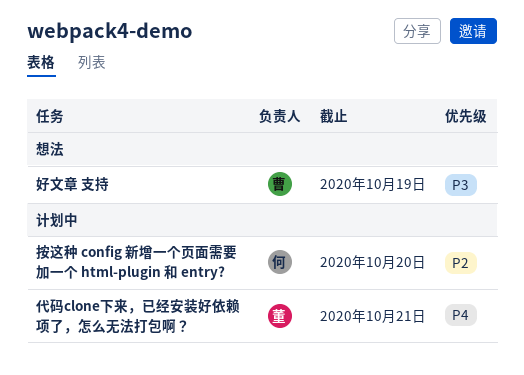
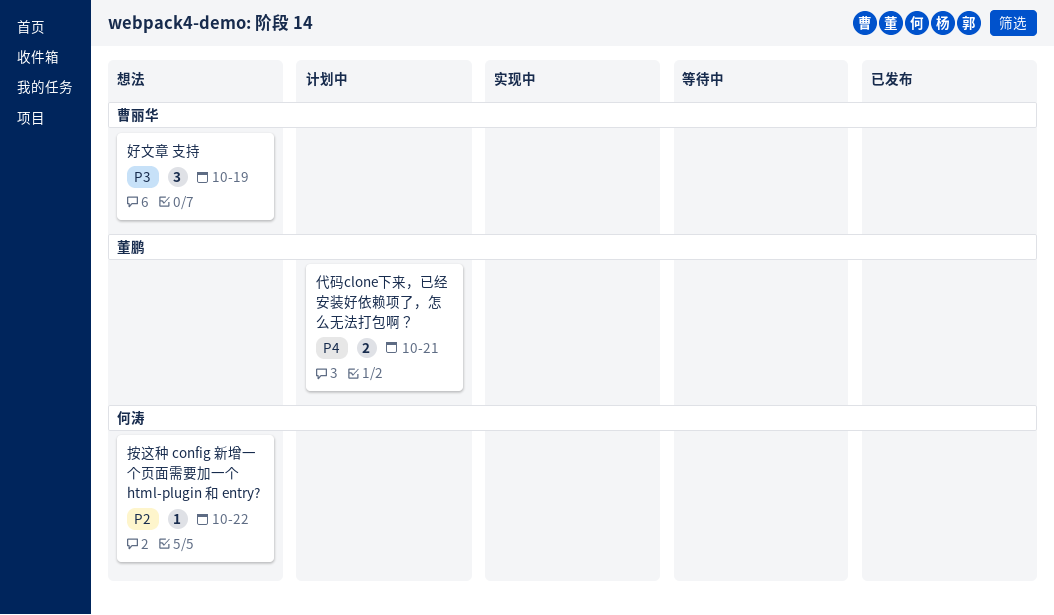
按这种 config 新增一个页面需要加一个 html-plugin 和 entry?, status: 计划中 -> 想法
按这种 config 新增一个页面需要加一个 html-plugin 和 entry?, due: Oct 20 -> Oct 22

